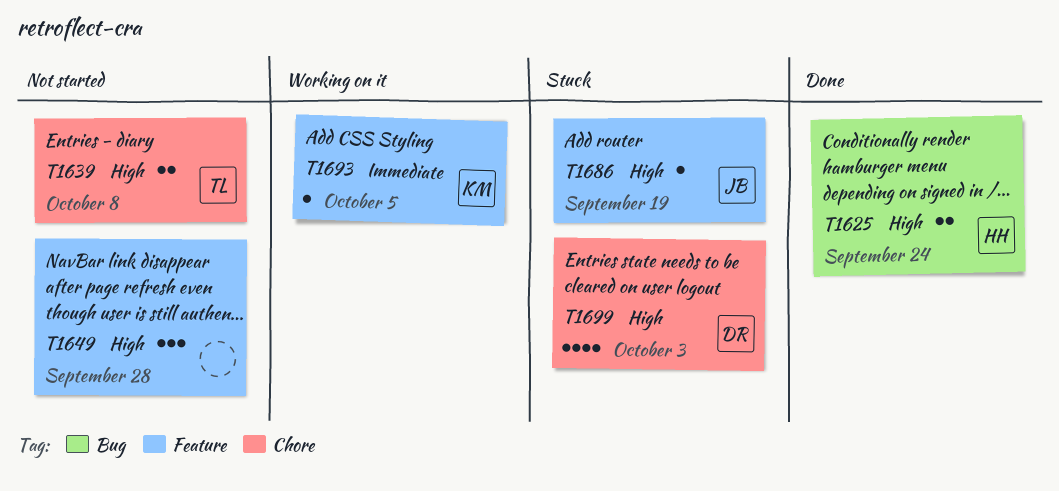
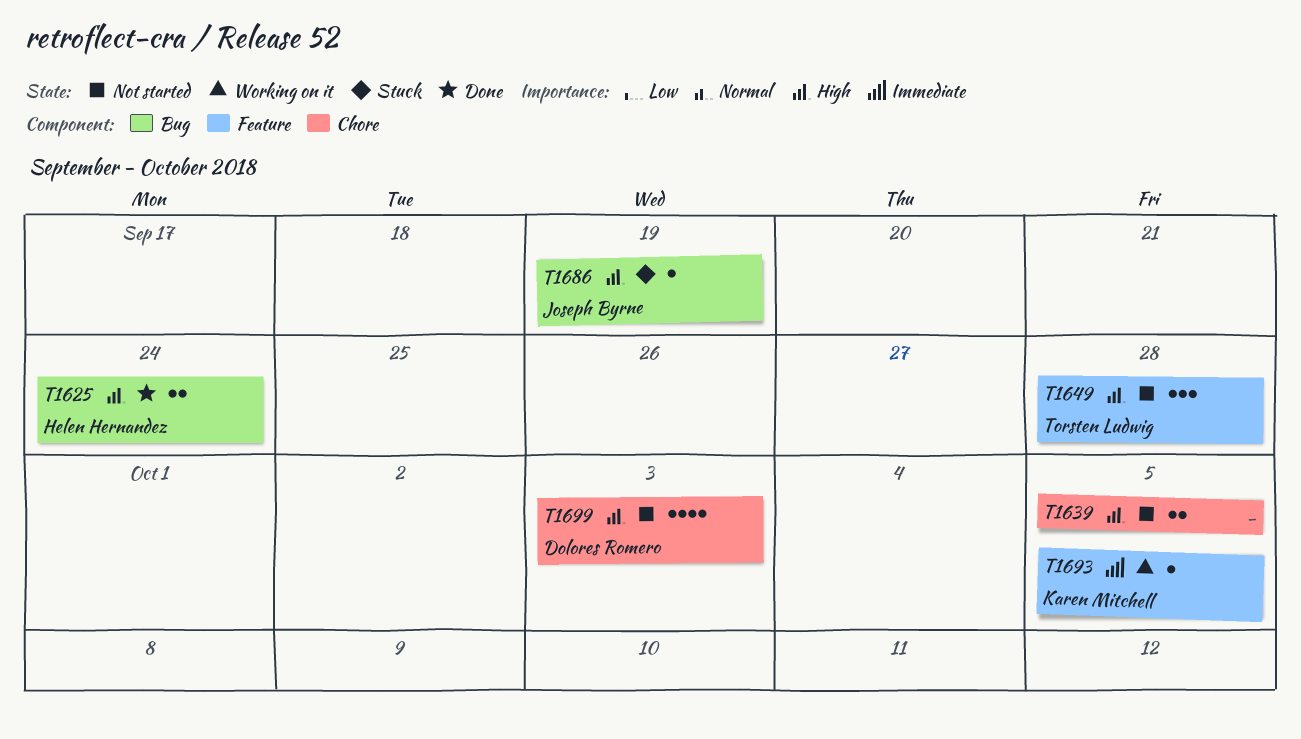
T1639, owner: Torsten Ludwig -> none
T1639, due: Oct 8 -> Oct 5
T1649, owner: none -> Torsten Ludwig
T1686, label: Feature -> Bug
T1699, status: Stuck -> Not started

